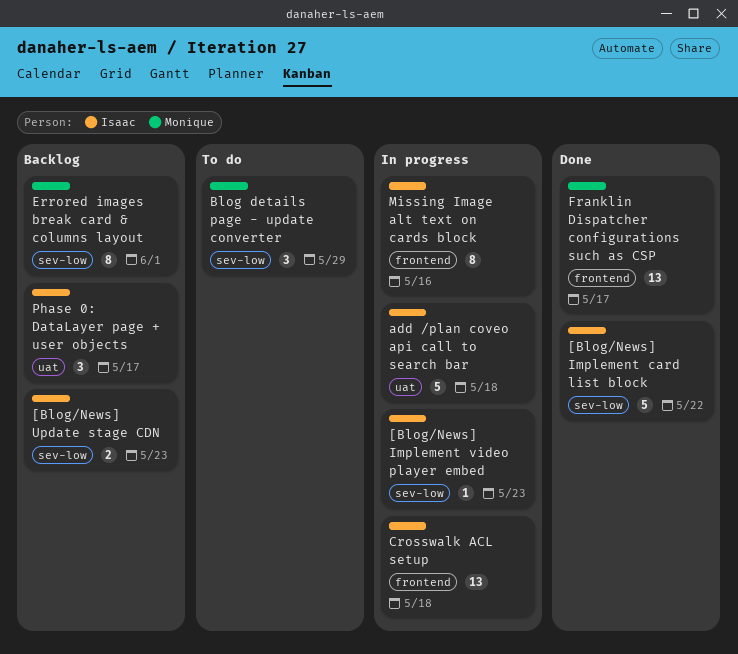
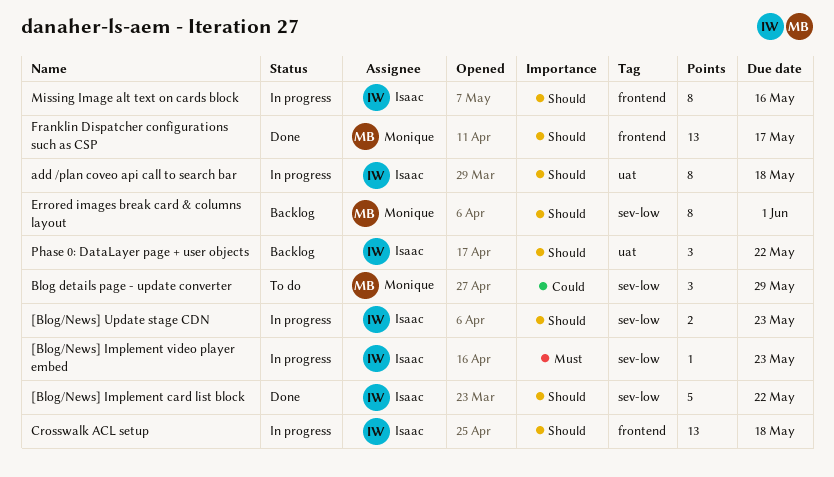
[Blog/News] Update stage CDN, status: Backlog -> In progress
add /plan coveo api call to search bar, estimate: 5 -> 8
Phase 0: DataLayer page + user objects, due: May 17 -> May 22

